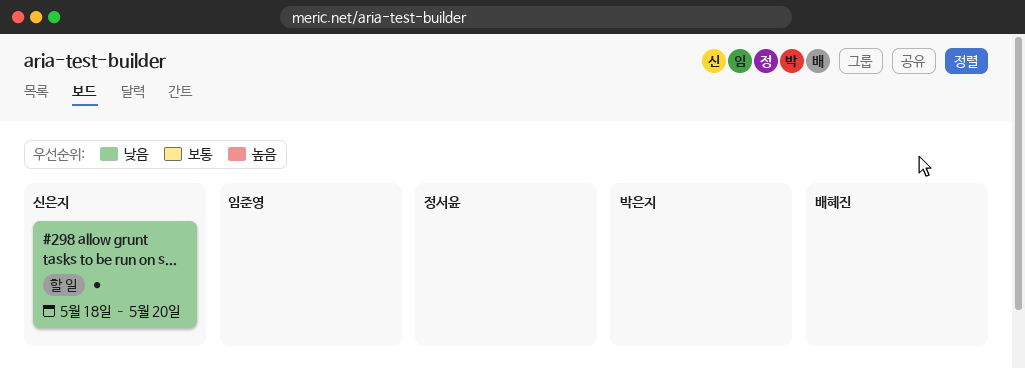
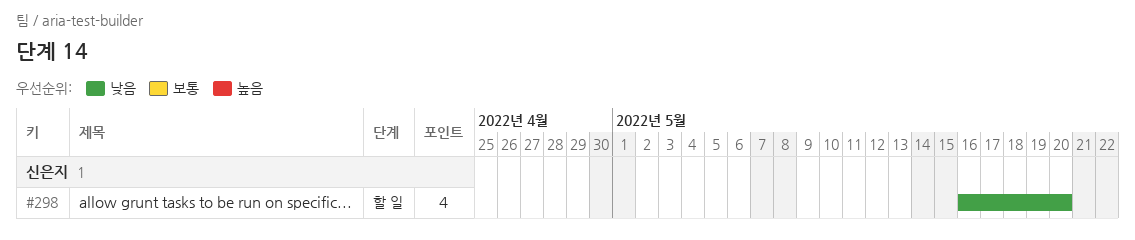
#298, estimate: 1 -> 4
#298, start: May 18 -> May 16

